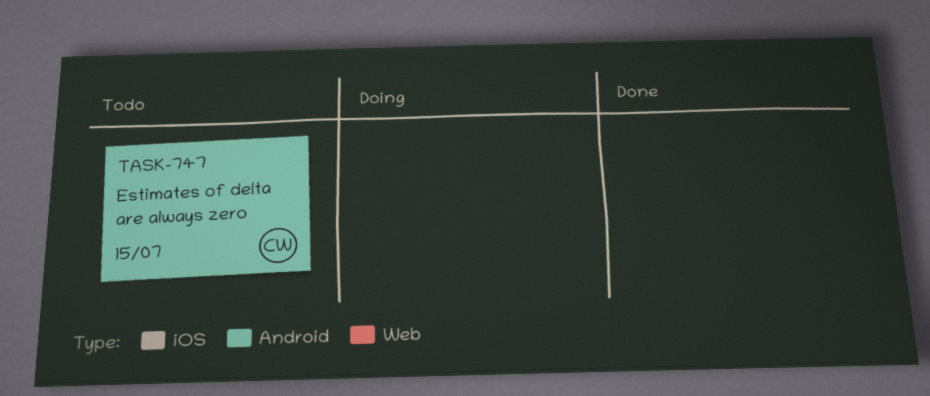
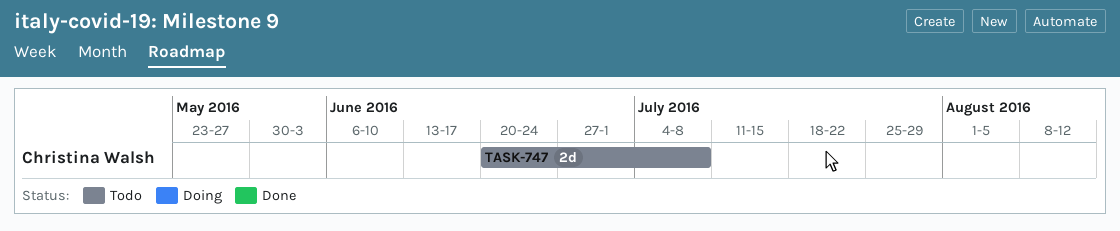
TASK-747, due: Jul 15 -> Jul 8

